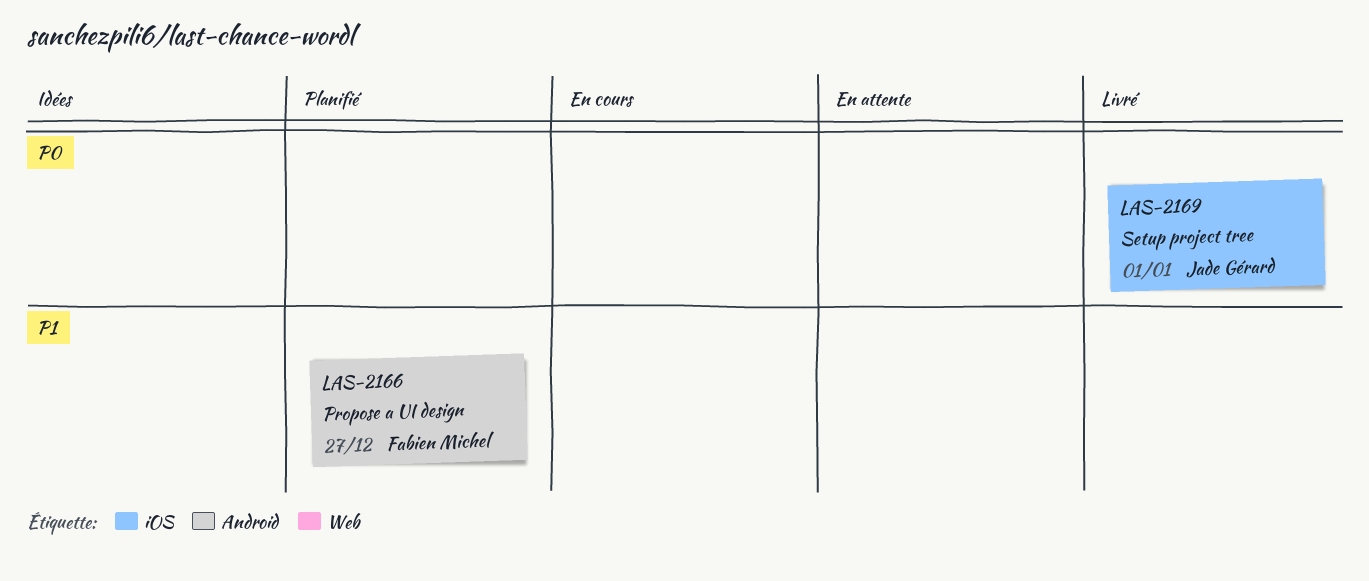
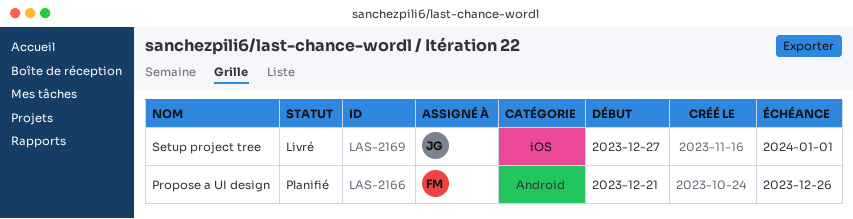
LAS-2166, due: Dec 27 -> Dec 26

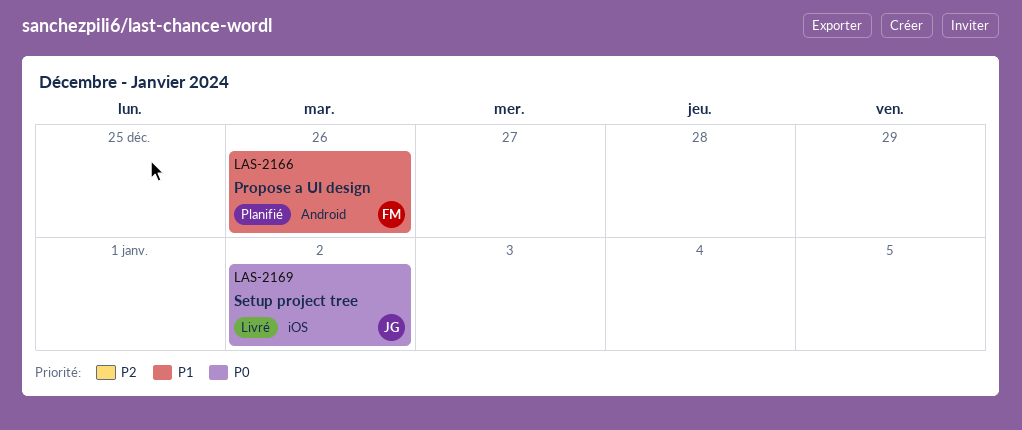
LAS-2169, due: Jan 1 -> Jan 2

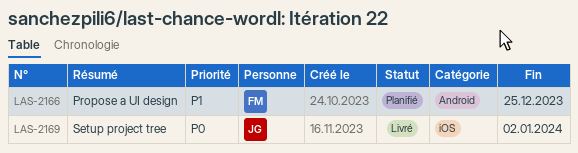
LAS-2166, due: Dec 26 -> Dec 25

